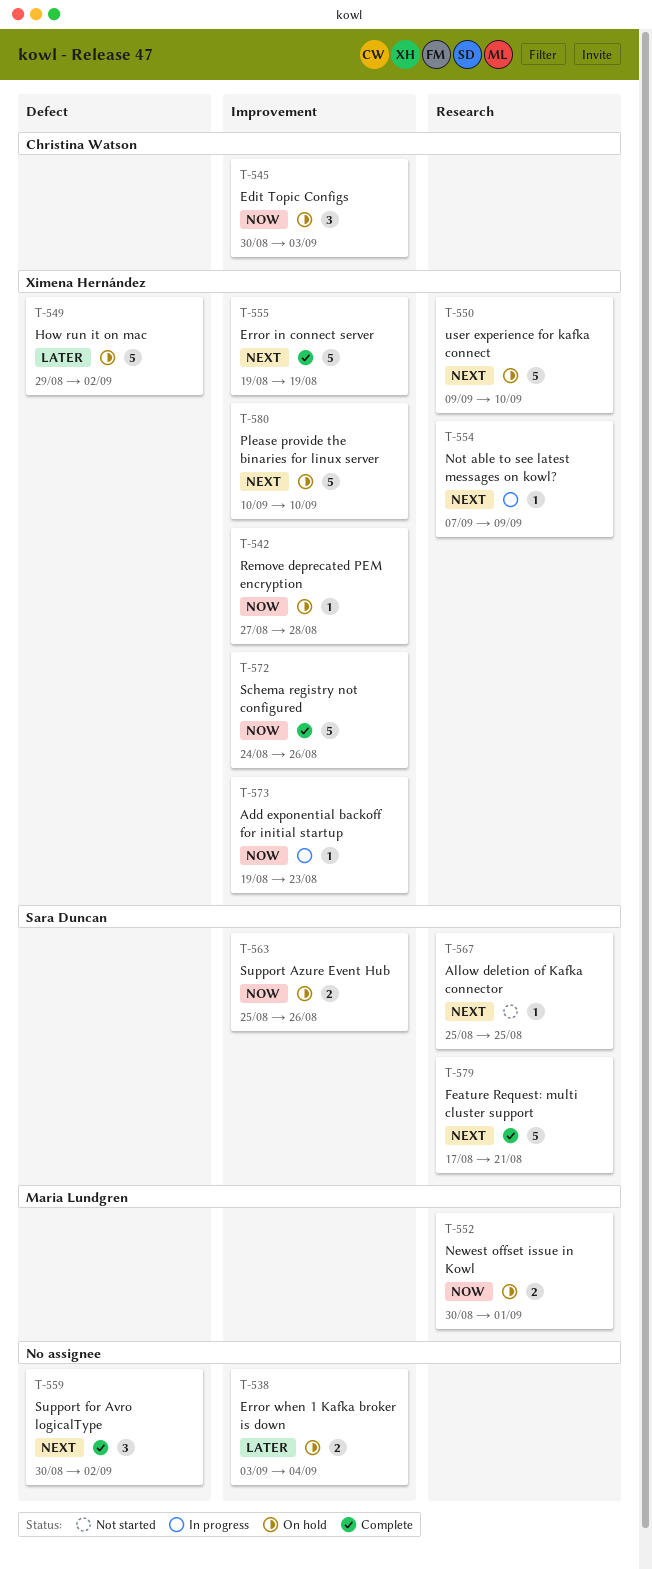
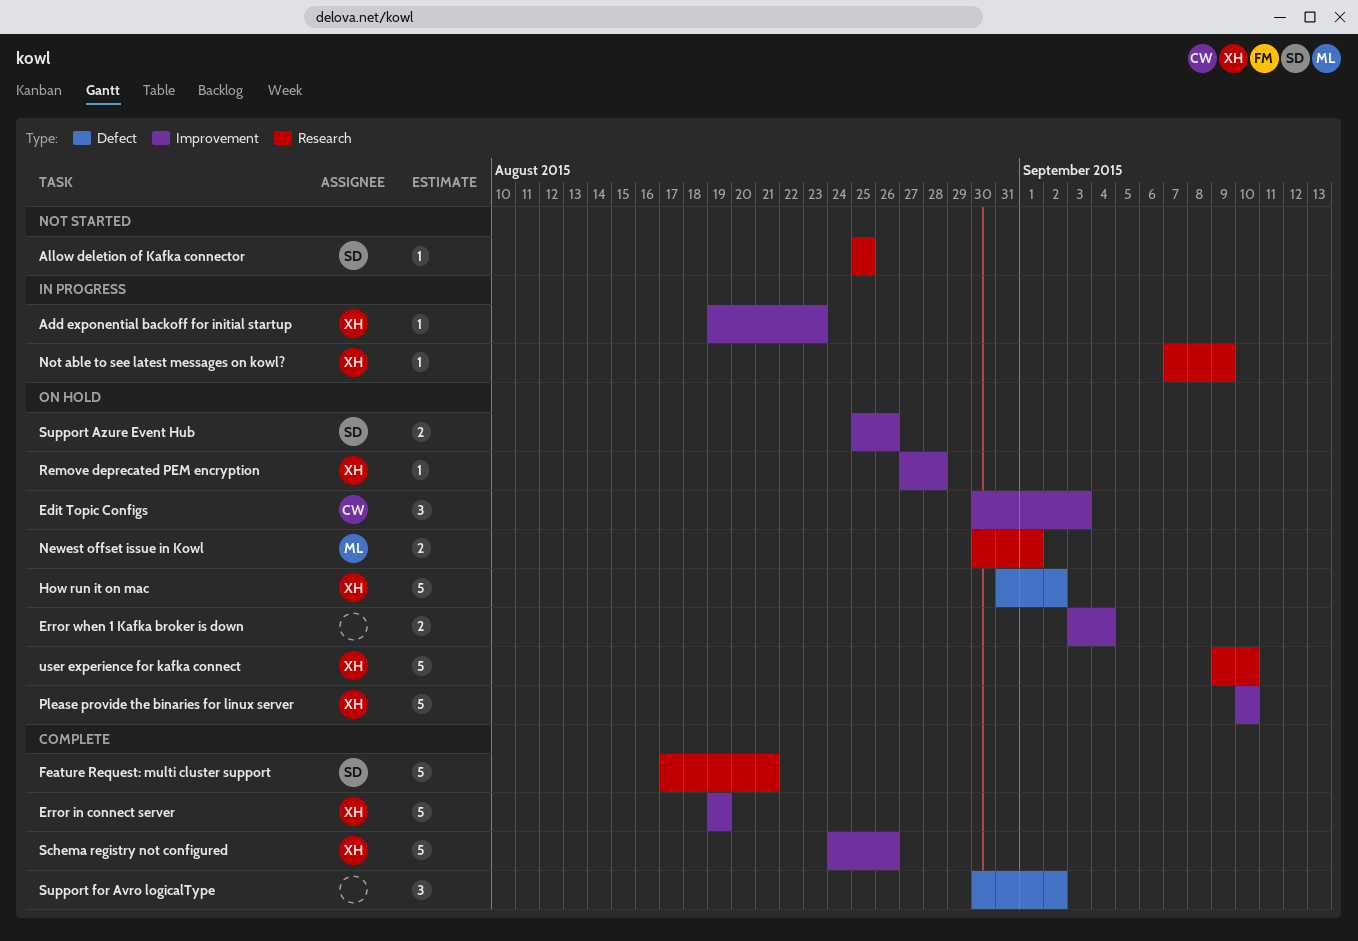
How run it on mac, start: Aug 29 -> Aug 31

